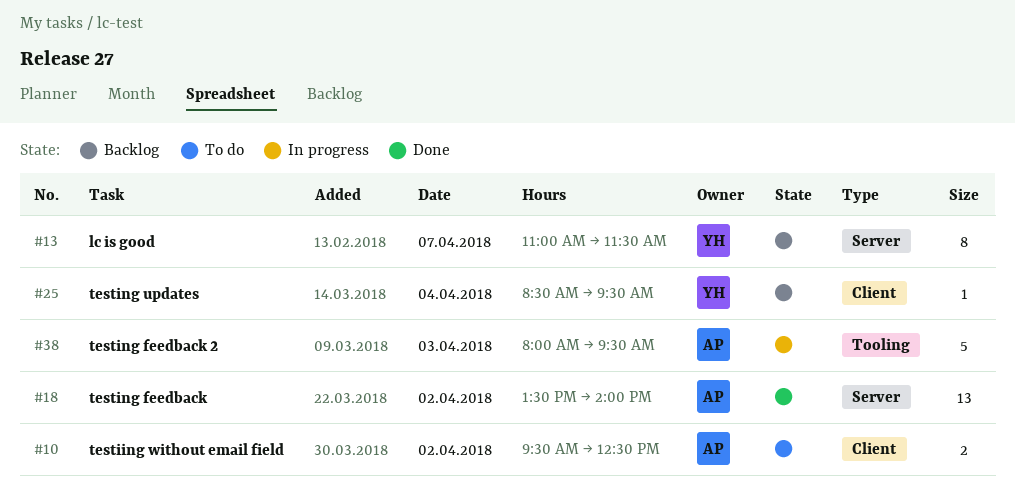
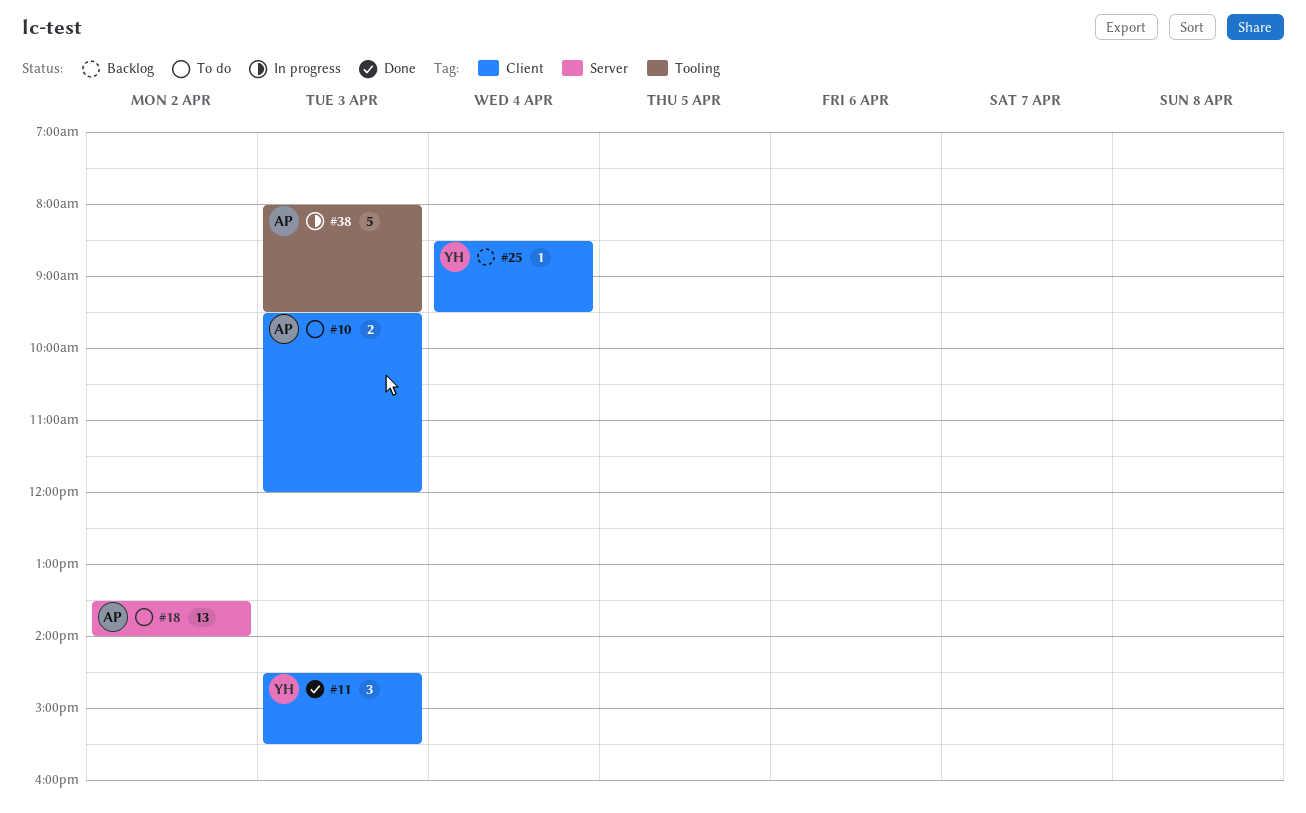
#10, day: Apr 2 -> Apr 3
#10, ends: 12:30 -> 12:00
#11: none -> present
#13: present -> none
#18, status: Done -> To do

